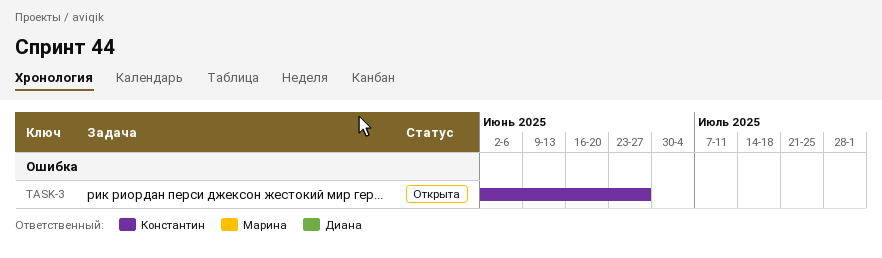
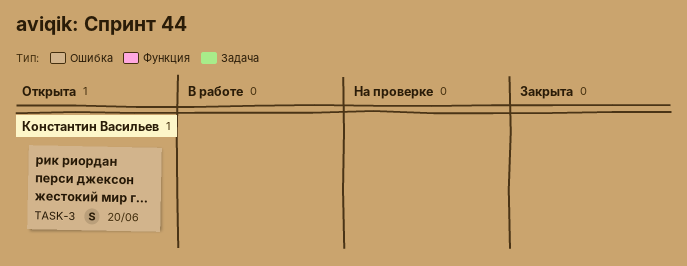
TASK-3, due: Jun 27 -> Jun 20

